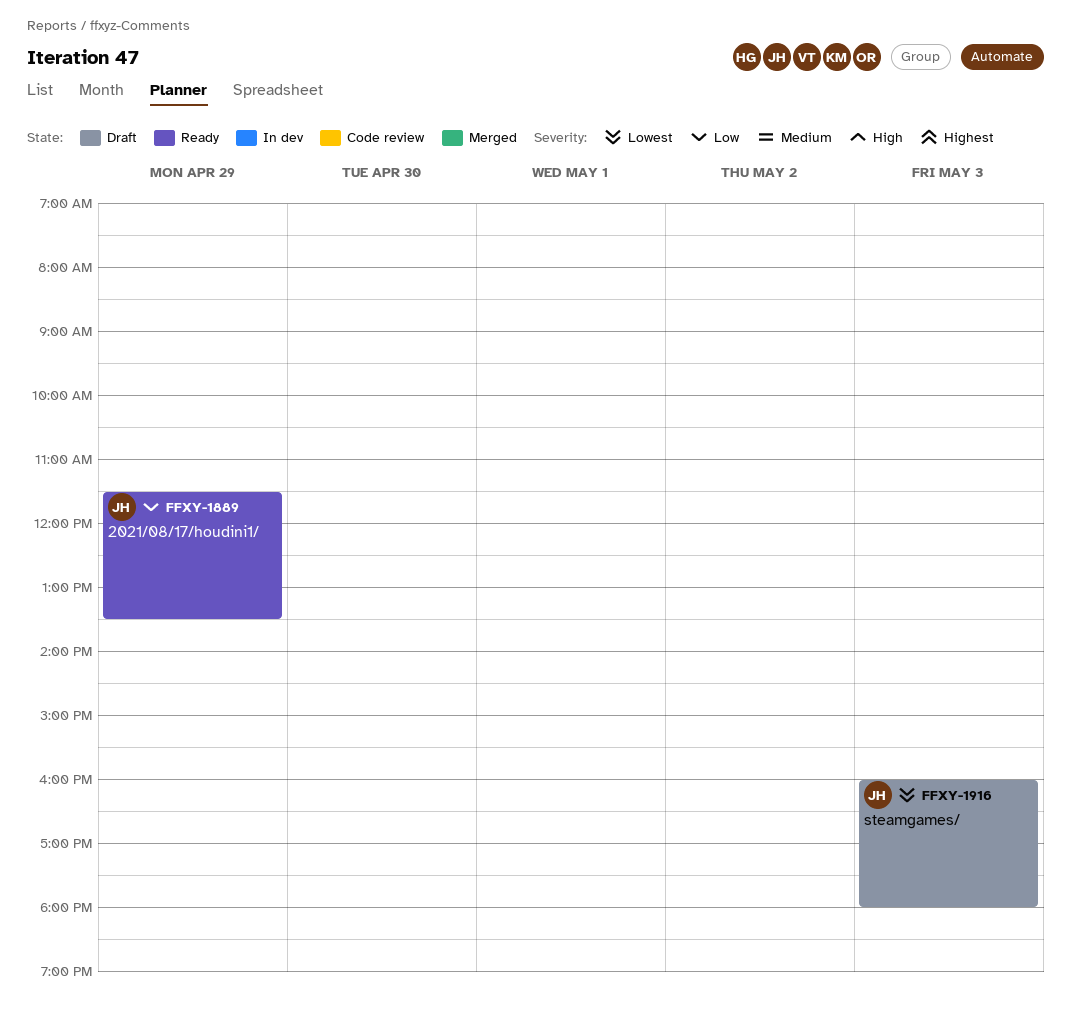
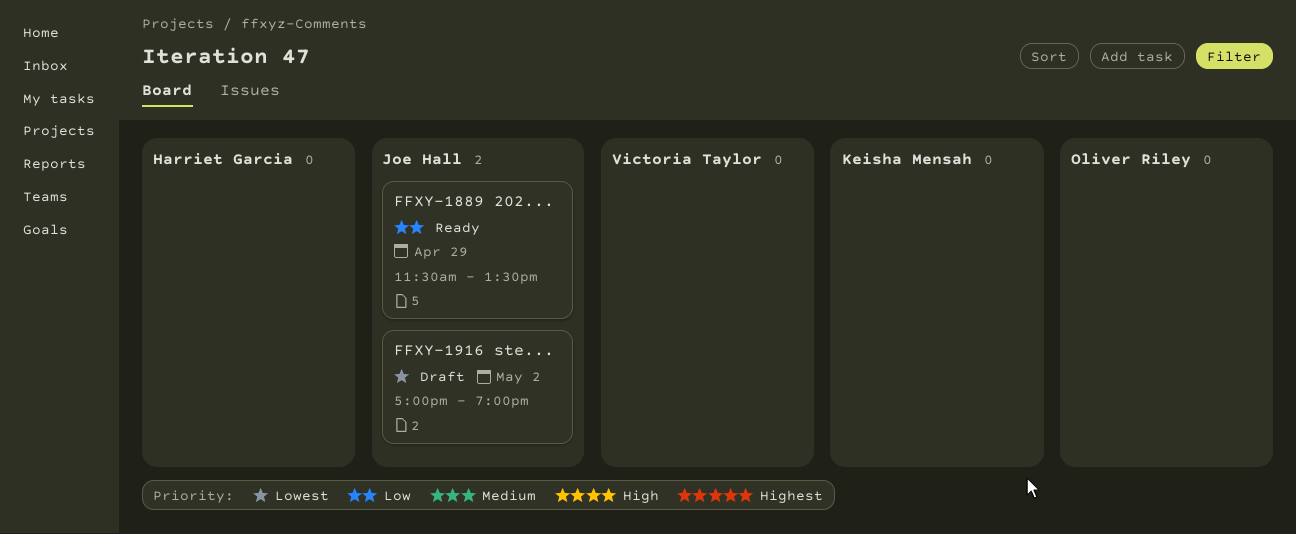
FFXY-1916, day: May 3 -> May 2
FFXY-1916, begins: 16:00 -> 17:00
FFXY-1916, ends: 18:00 -> 19:00

